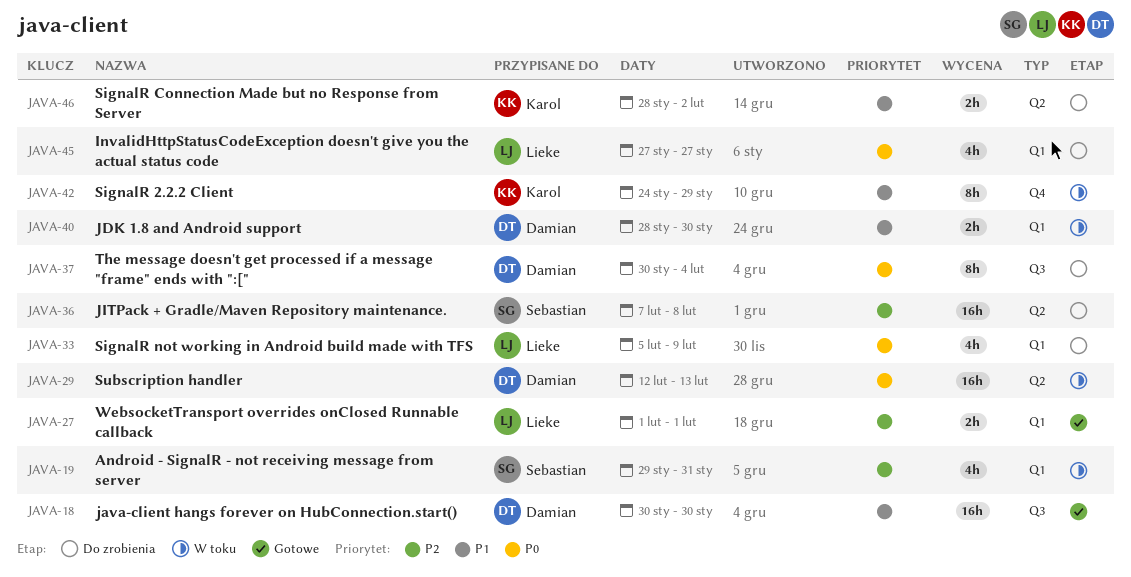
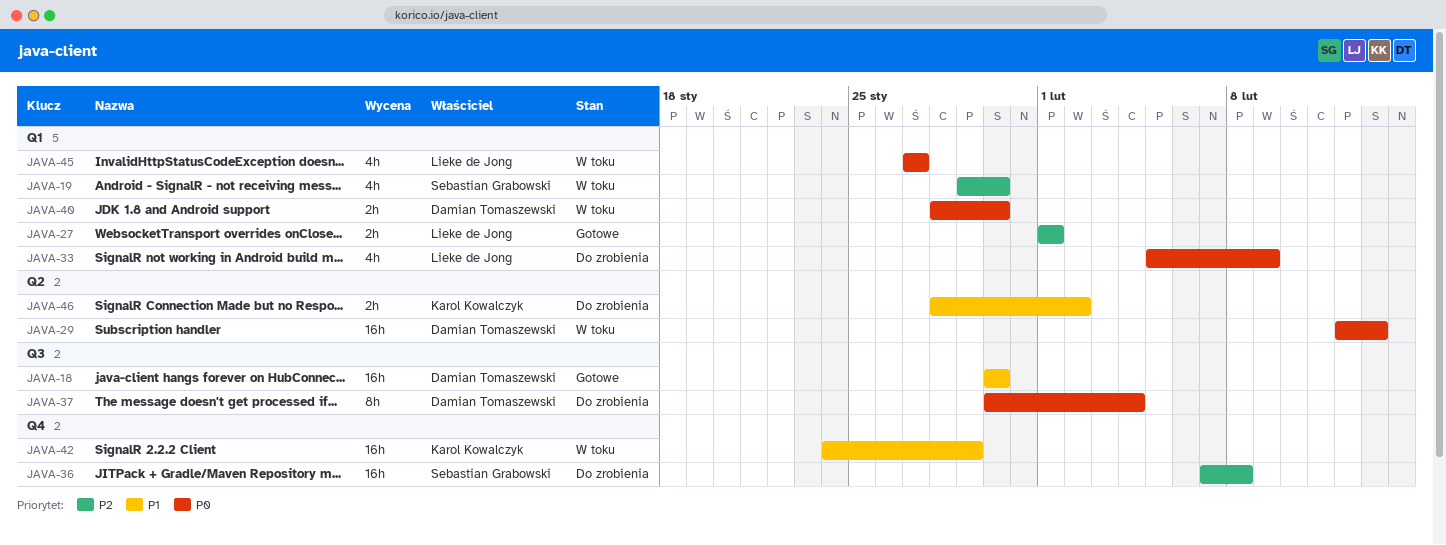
JAVA-19, due: Jan 31 -> Jan 30
JAVA-36, label: Q2 -> Q4
JAVA-40, priority: P1 -> P0
JAVA-42, estimate: 8h -> 16h
JAVA-45, status: Do zrobienia -> W toku

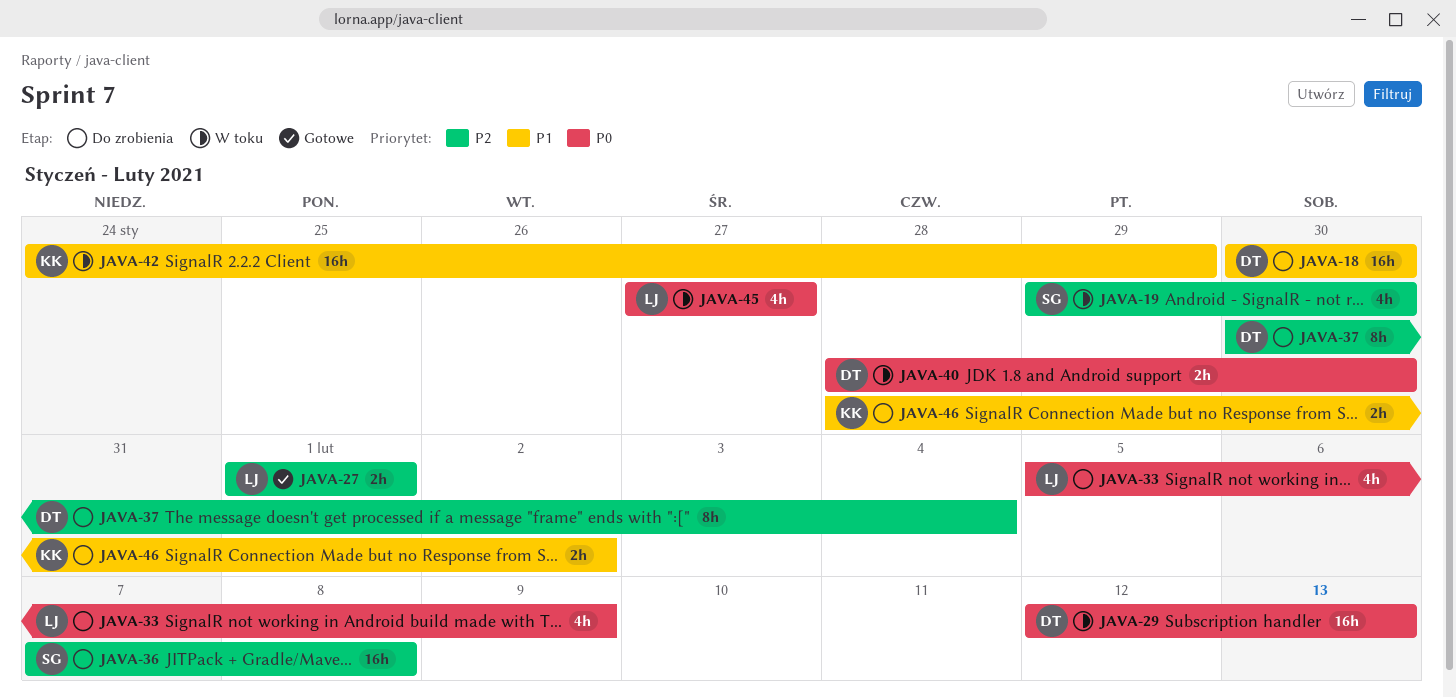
JAVA-18, status: Gotowe -> Do zrobienia
JAVA-37, priority: P0 -> P2

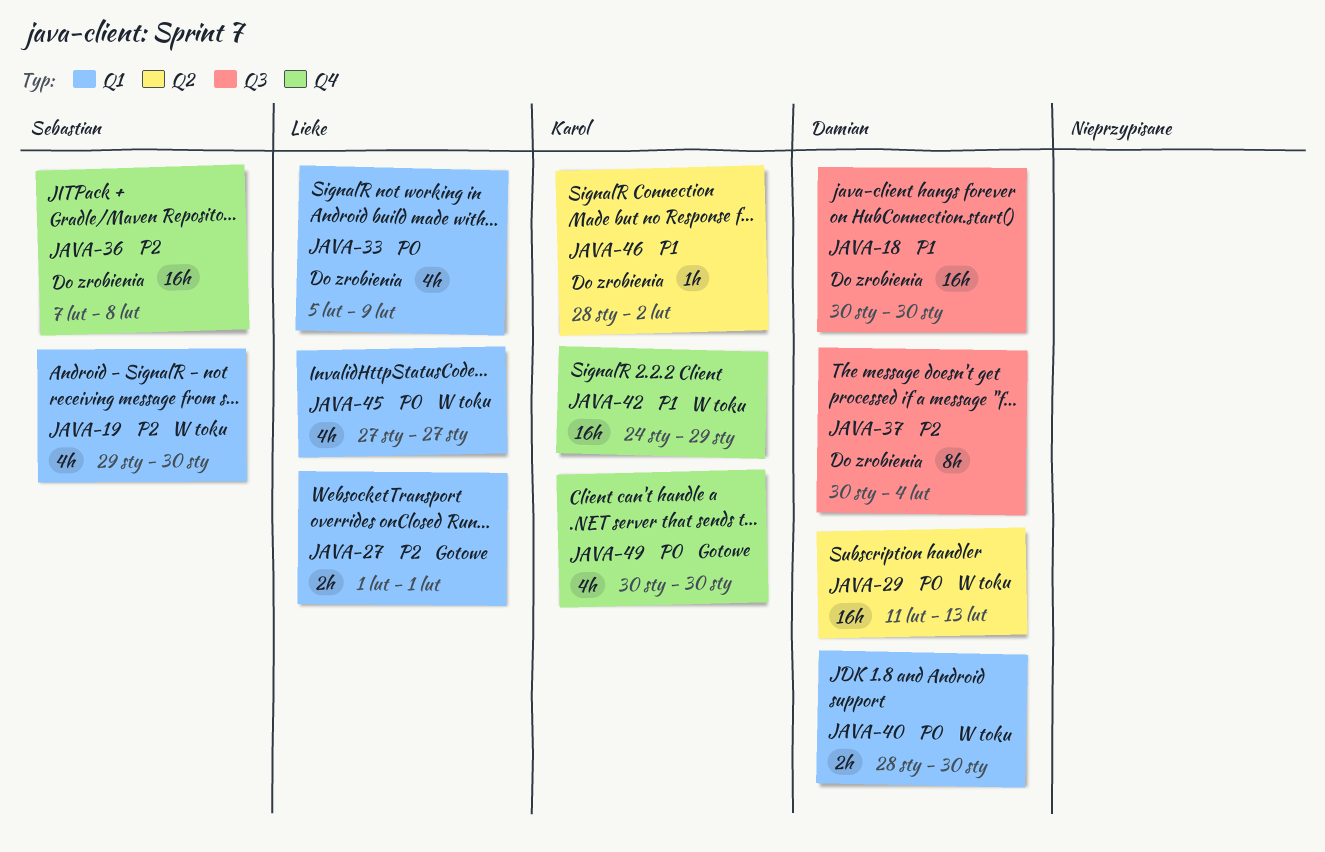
JAVA-29, start: Feb 12 -> Feb 11
JAVA-46, estimate: 2h -> 1h
JAVA-49: none -> present

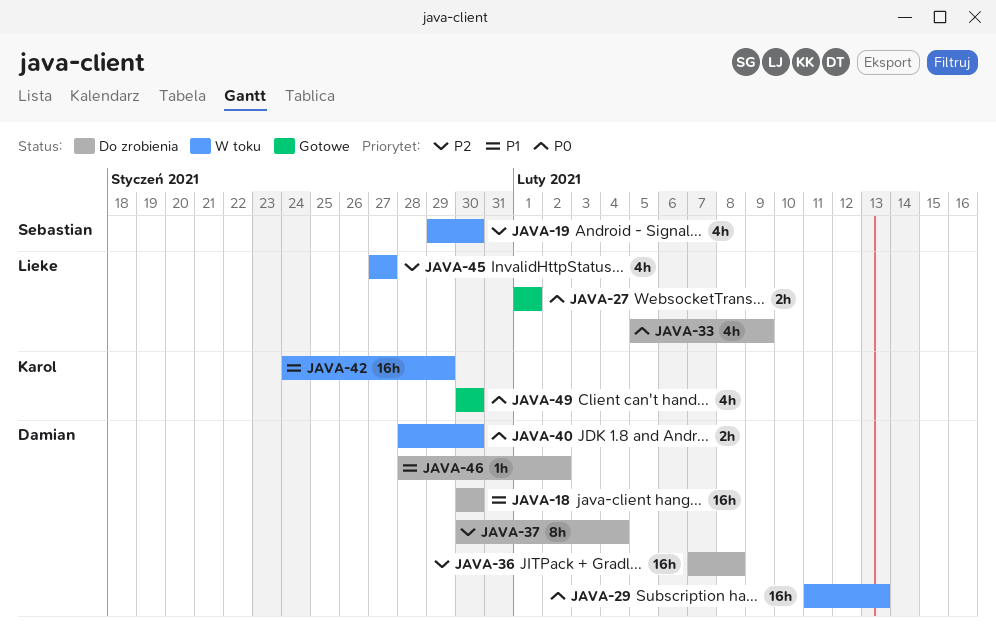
JAVA-27, priority: P2 -> P0
JAVA-36, owner: Sebastian -> Damian
JAVA-45, priority: P0 -> P2
JAVA-46, owner: Karol -> Damian

